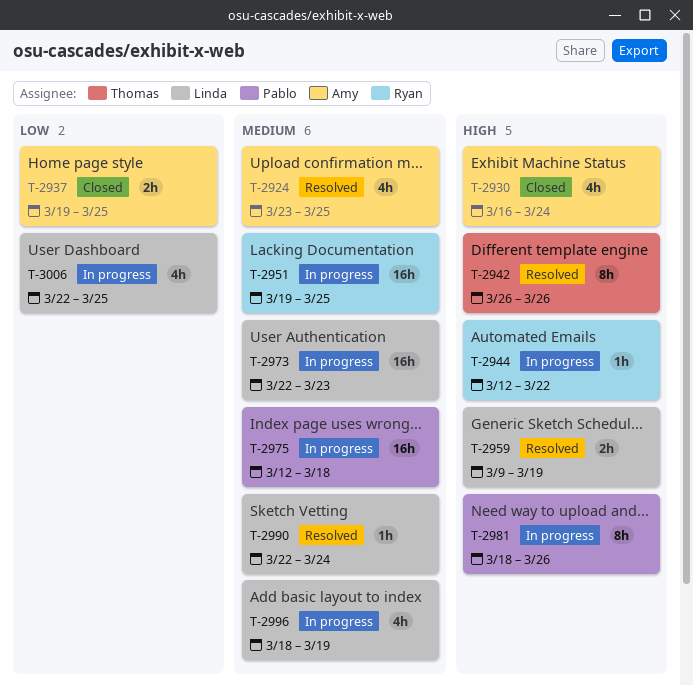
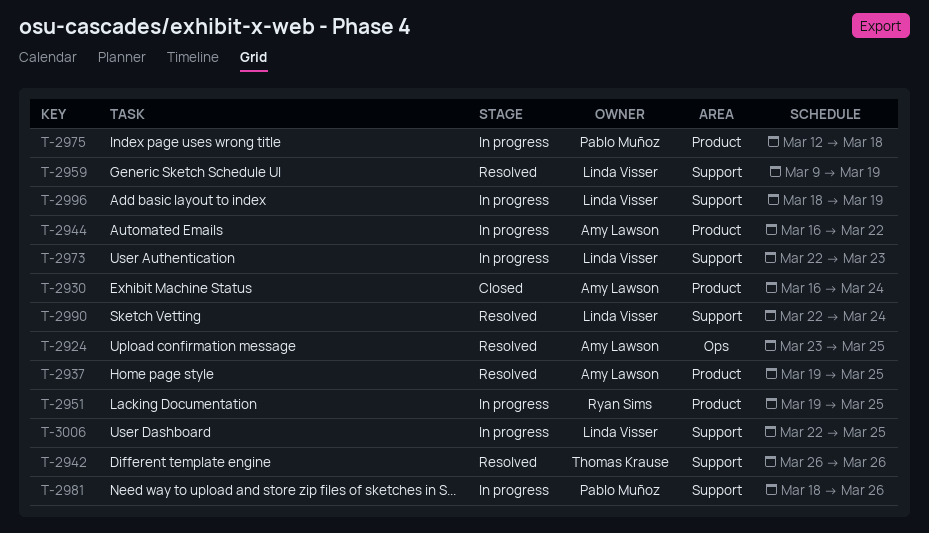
T-2937, status: Closed -> Resolved
T-2944, owner: Ryan Sims -> Amy Lawson
T-2944, start: Mar 12 -> Mar 16

